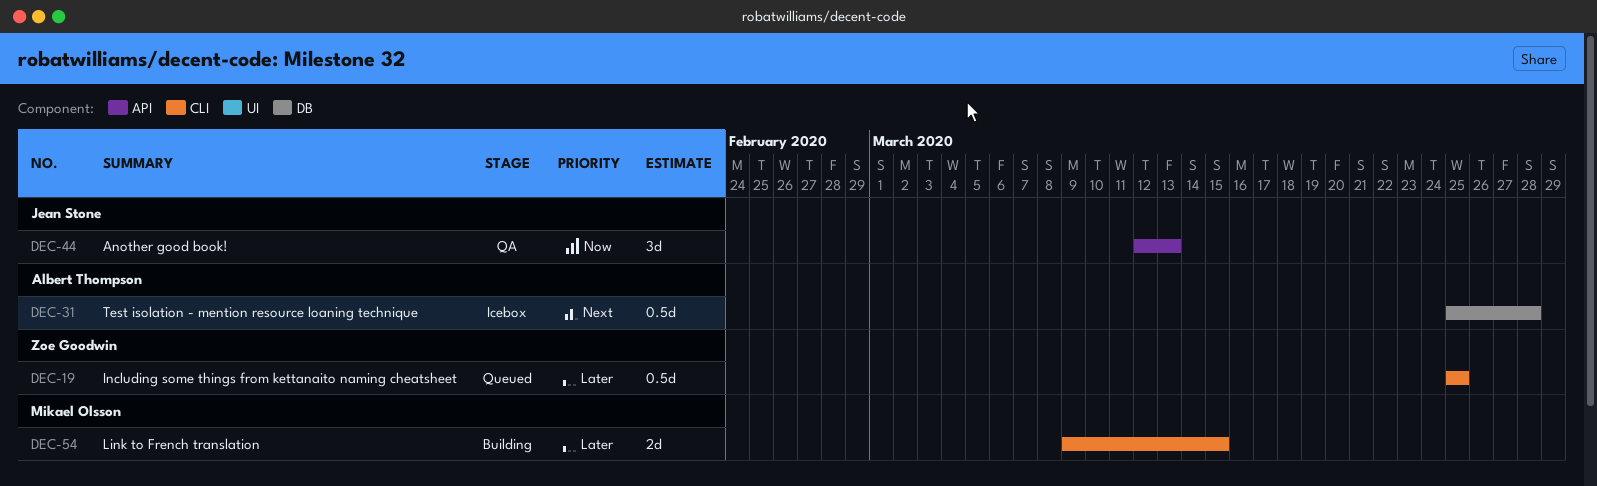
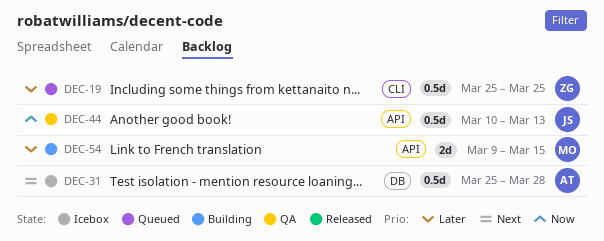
DEC-44, estimate: 3d -> 0.5d
DEC-44, start: Mar 12 -> Mar 10
DEC-54, label: CLI -> API

